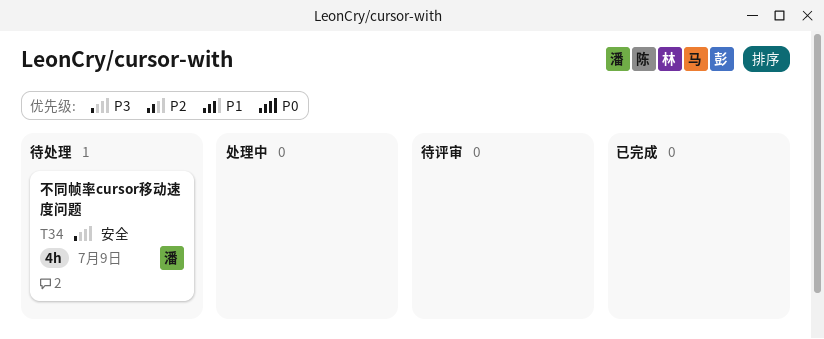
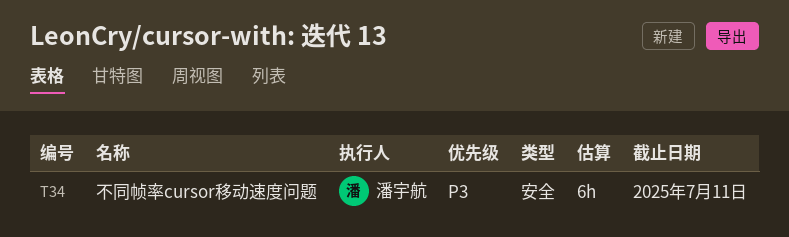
T34, estimate: 4h -> 6h
T34, due: Jul 9 -> Jul 11

